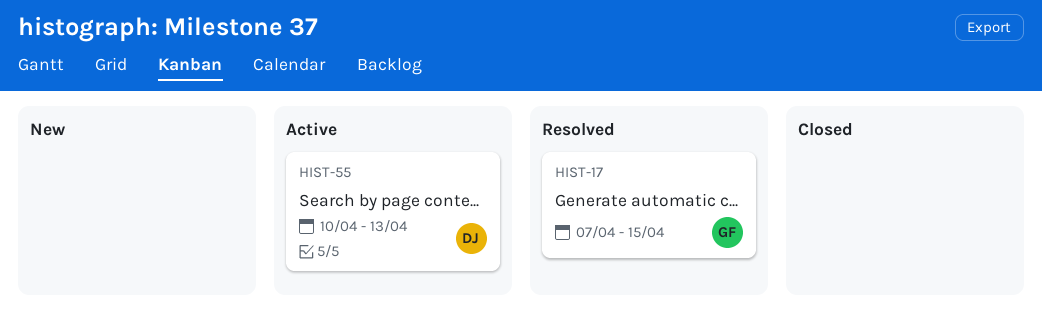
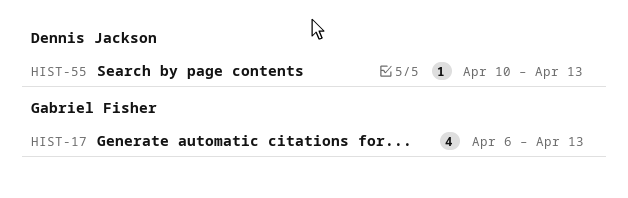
HIST-17, start: Apr 7 -> Apr 6
HIST-17, due: Apr 15 -> Apr 13

